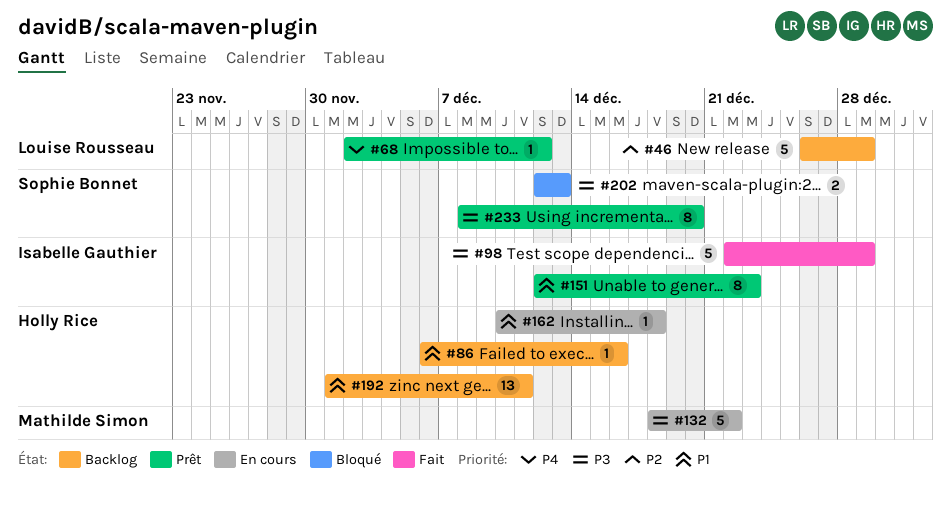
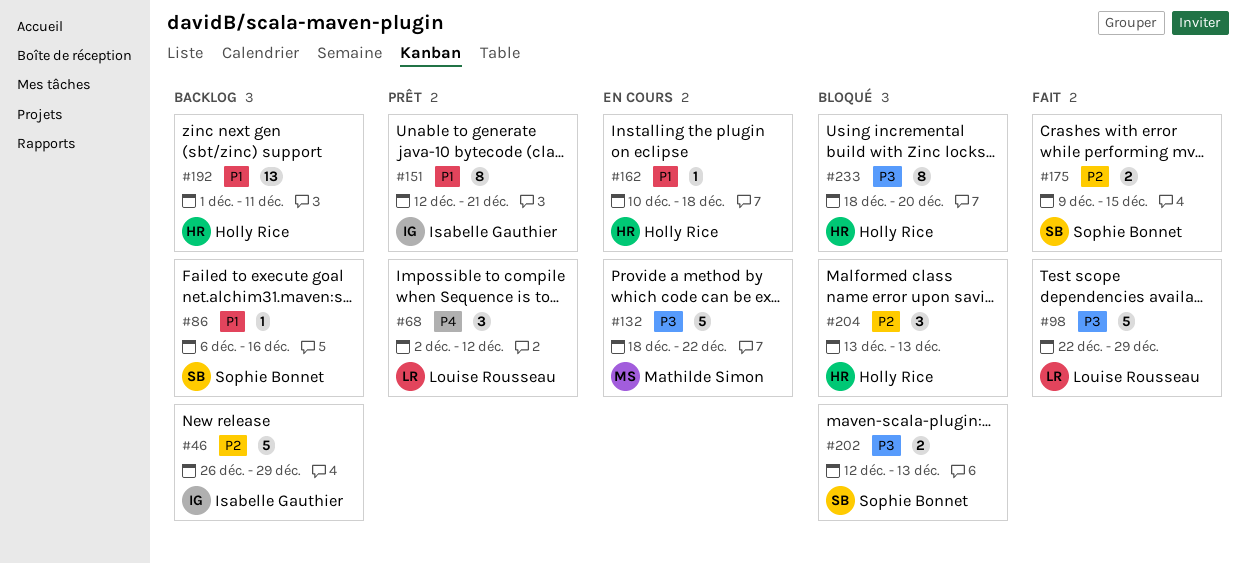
#46, owner: Louise Rousseau -> Isabelle Gauthier
#68, estimate: 1 -> 3
#86, owner: Holly Rice -> Sophie Bonnet
#98, owner: Isabelle Gauthier -> Louise Rousseau
#151, due: Dec 23 -> Dec 21
#175: none -> present
#204: none -> present
#233, status: Prêt -> Bloqué
#233, owner: Sophie Bonnet -> Holly Rice
#233, start: Dec 8 -> Dec 18

